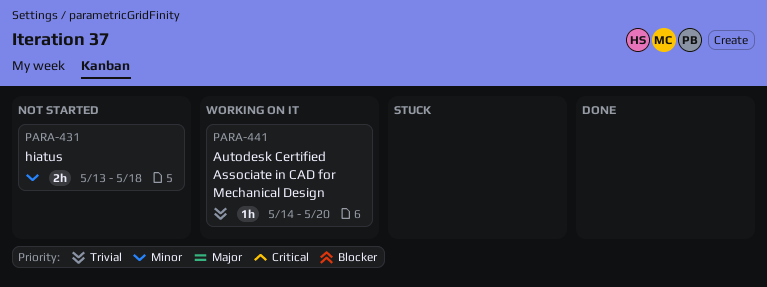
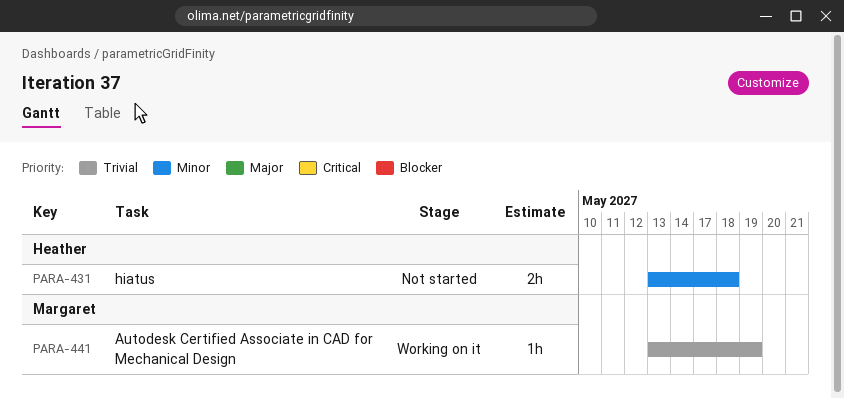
PARA-441, start: May 14 -> May 13
PARA-441, due: May 20 -> May 19

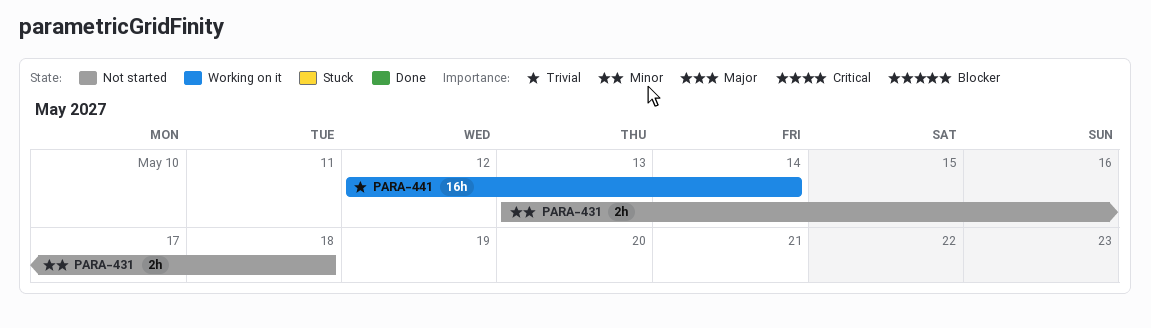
PARA-441, estimate: 1h -> 16h
PARA-441, start: May 13 -> May 12
PARA-441, due: May 19 -> May 14

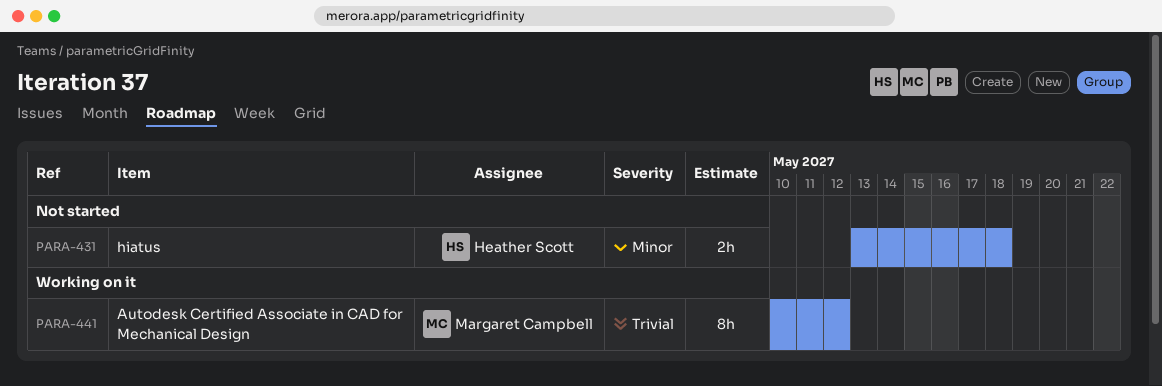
PARA-441, estimate: 16h -> 8h
PARA-441, start: May 12 -> May 10
PARA-441, due: May 14 -> May 12

